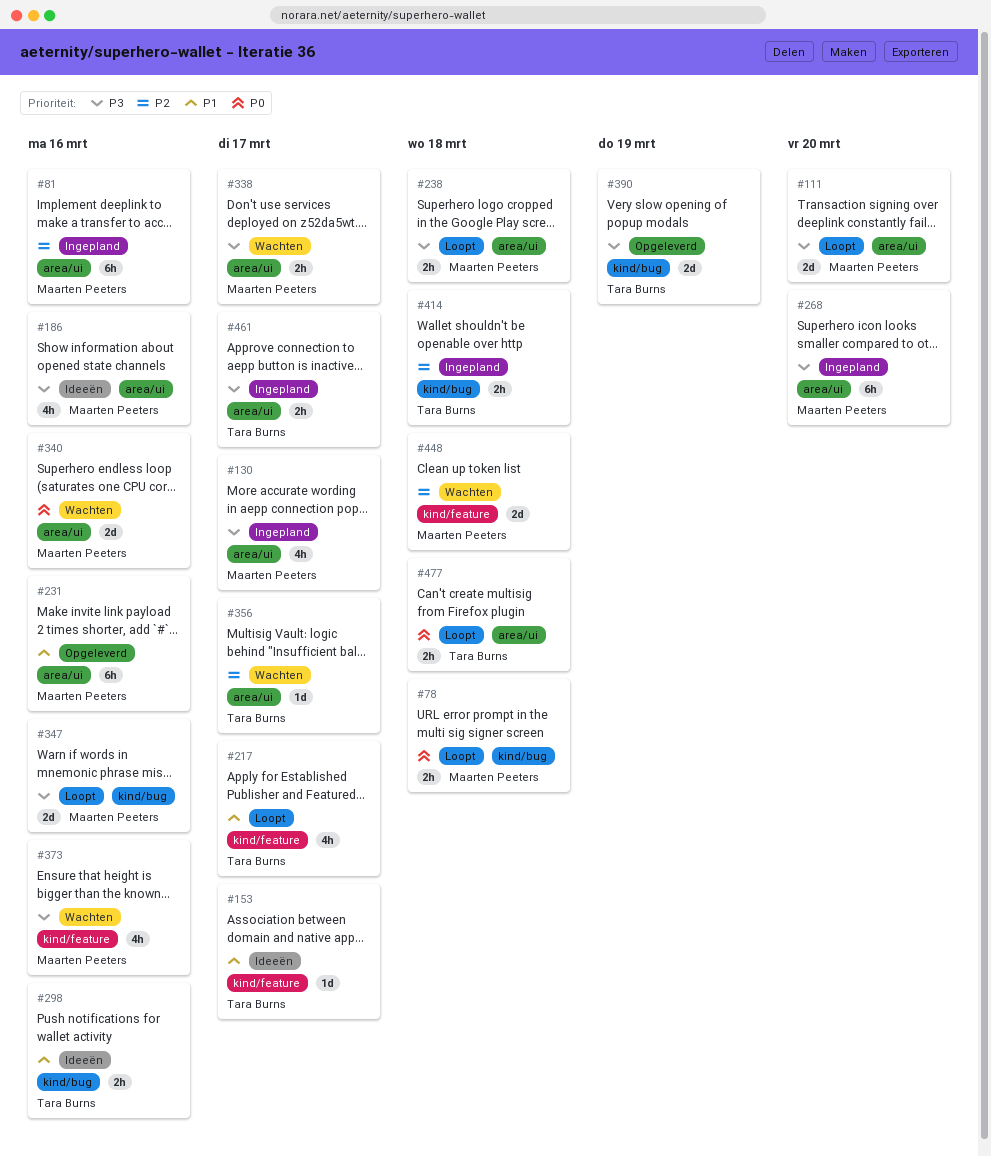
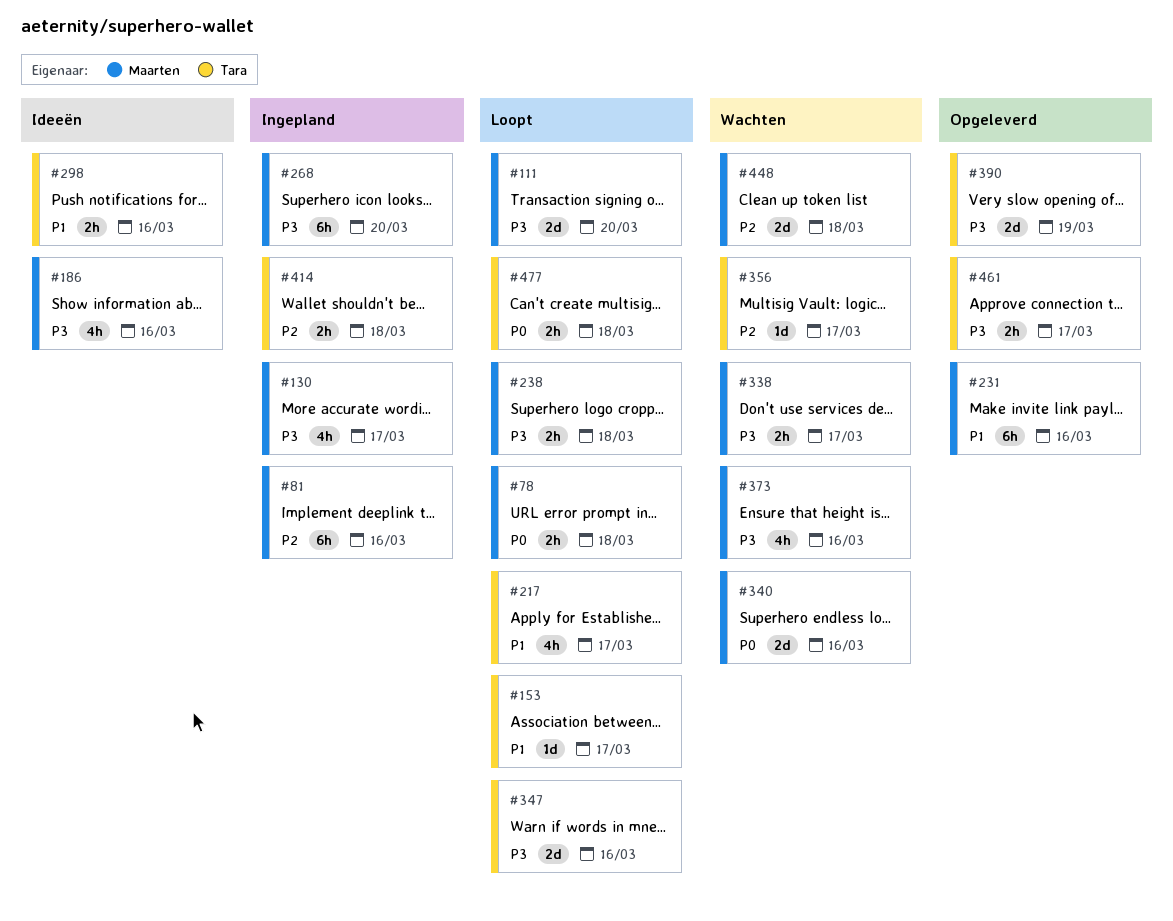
#153, status: Ideeën -> Loopt
#347, owner: Maarten Peeters -> Tara Burns
#461, status: Ingepland -> Opgeleverd

